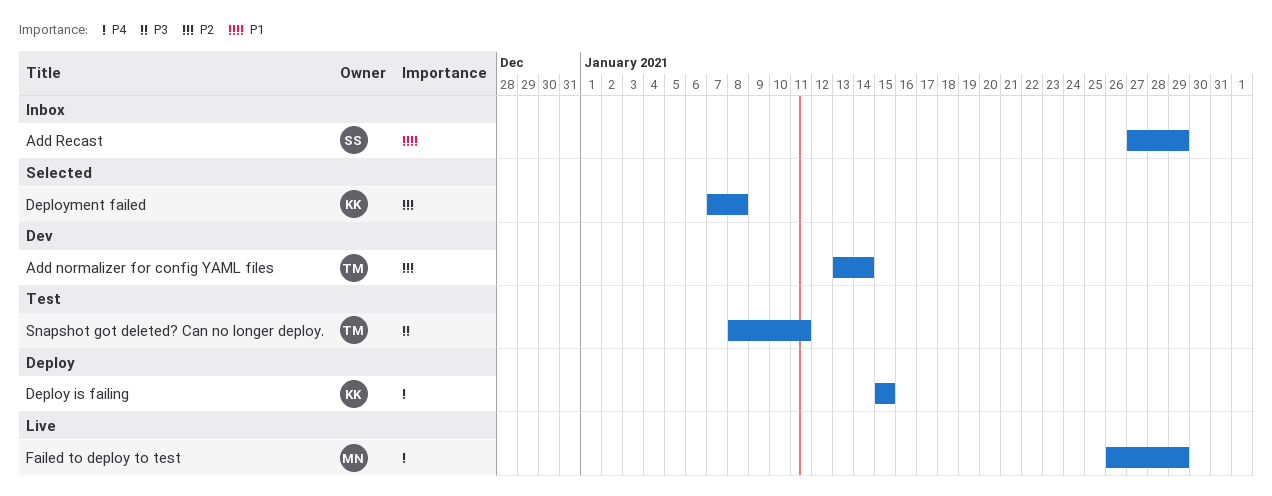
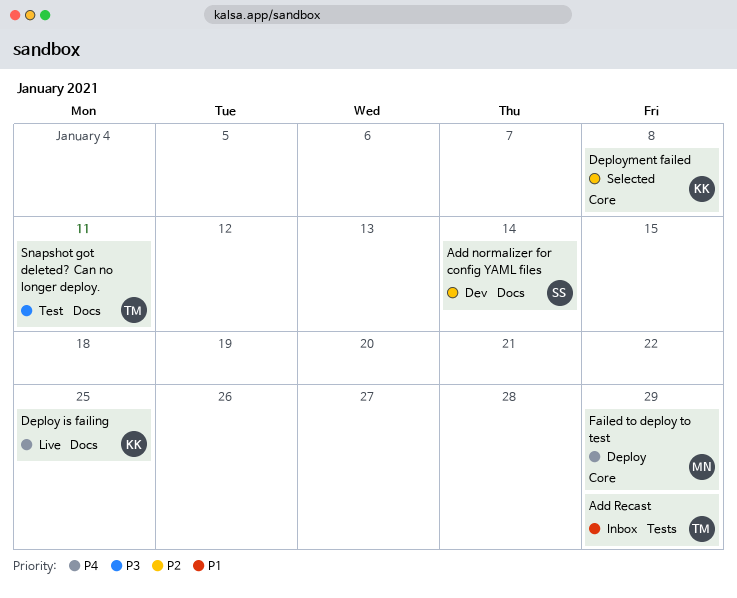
Add normalizer for config YAML files, owner: TM -> SS
Add Recast, owner: SS -> TM
Deploy is failing, status: Deploy -> Live
Deploy is failing, due: Jan 15 -> Jan 25
Failed to deploy to test, status: Live -> Deploy

